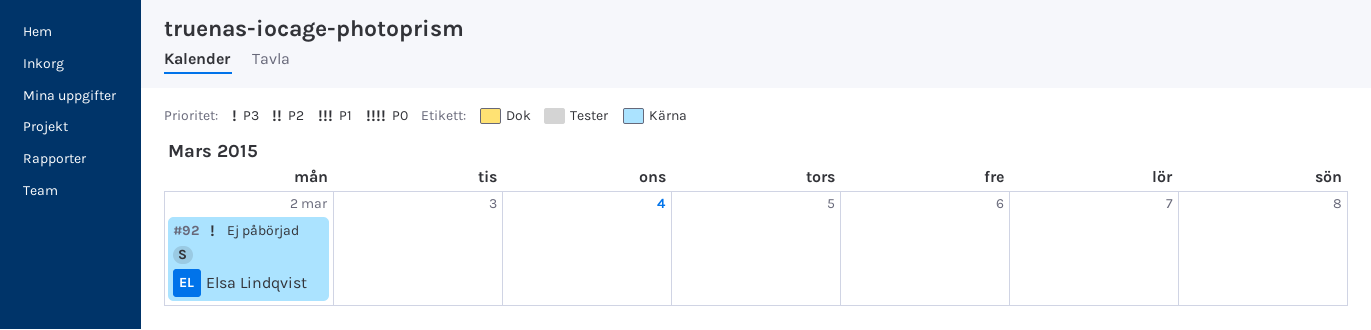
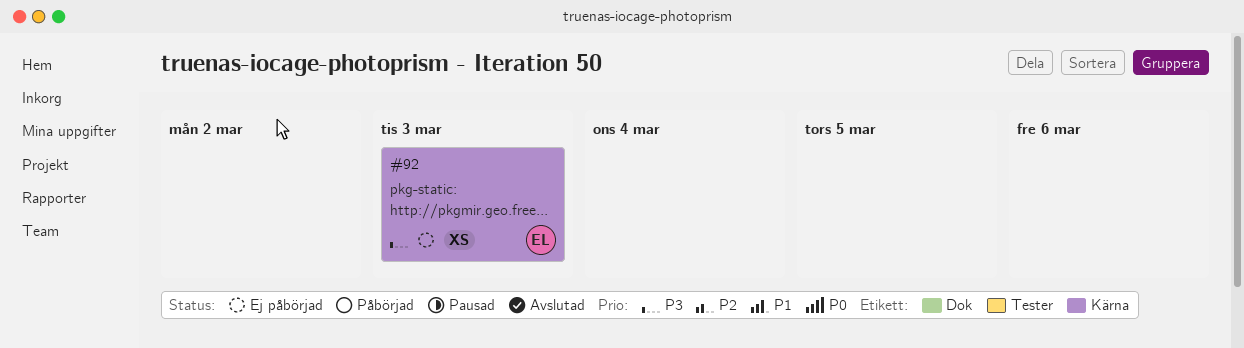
#92, estimate: S -> XS
#92, due: Mar 2 -> Mar 3

